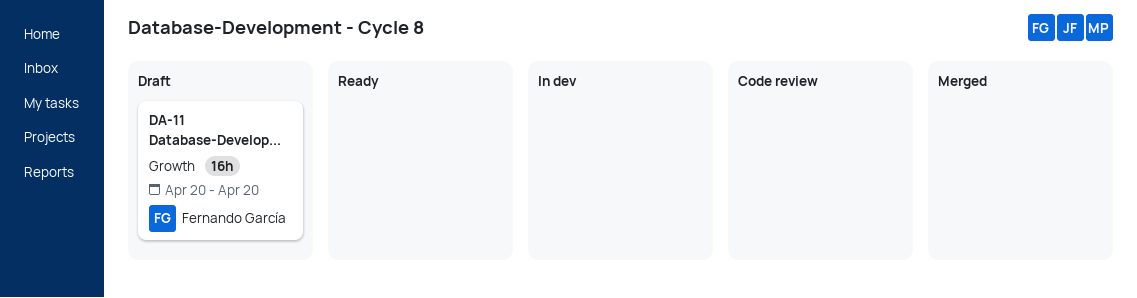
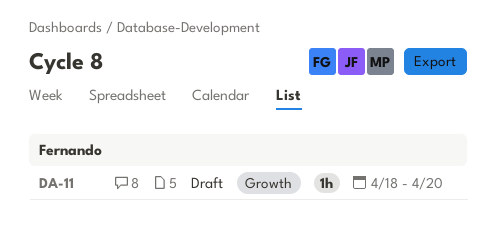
DA-11, estimate: 16h -> 1h
DA-11, start: Apr 20 -> Apr 18

